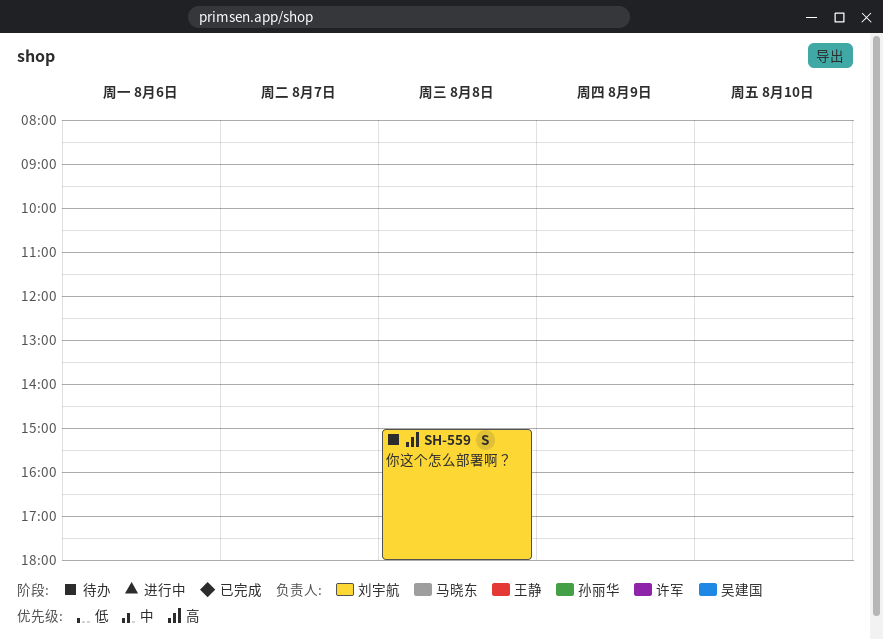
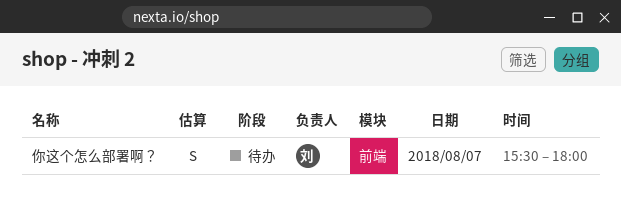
你这个怎么部署啊？, day: Aug 8 -> Aug 7
你这个怎么部署啊？, begins: 15:00 -> 15:30

